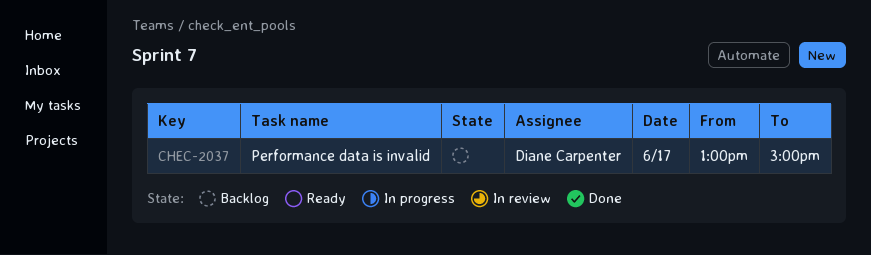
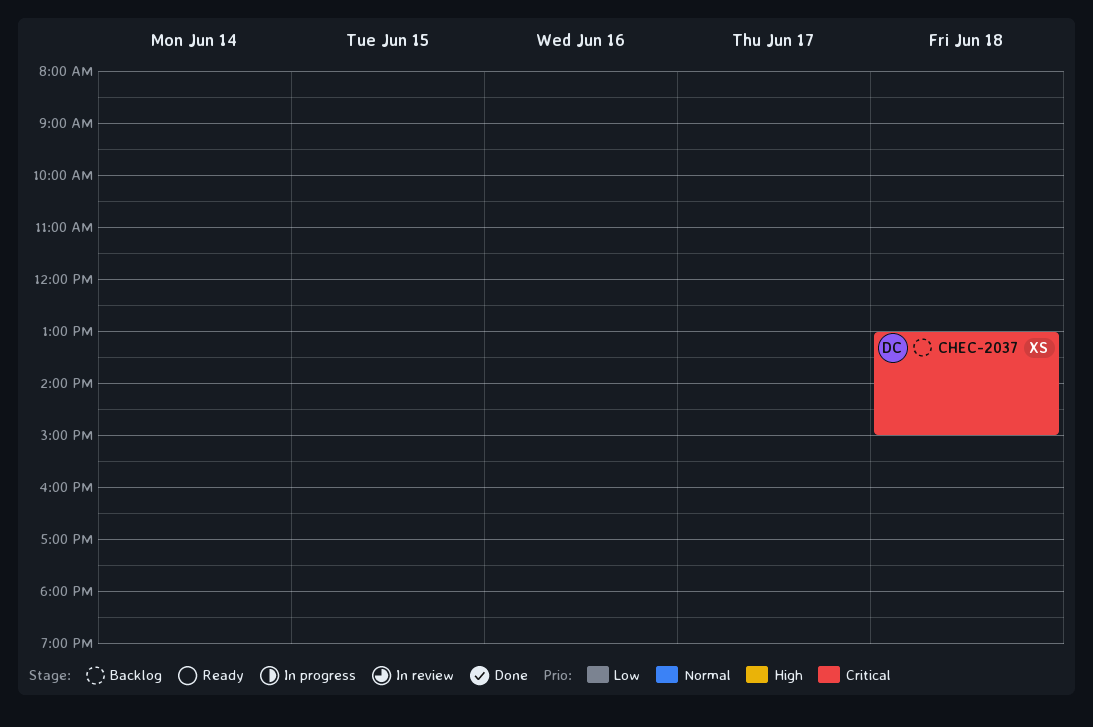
CHEC-2037, day: Jun 17 -> Jun 18

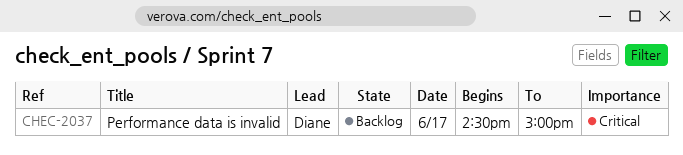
CHEC-2037, day: Jun 18 -> Jun 17
CHEC-2037, begins: 13:00 -> 14:30

